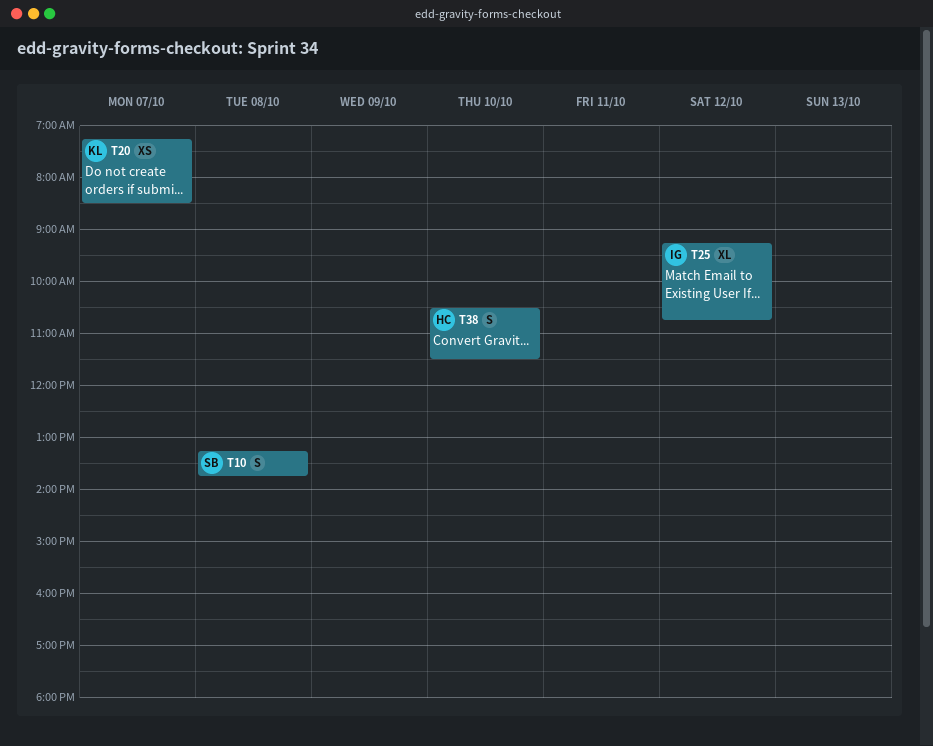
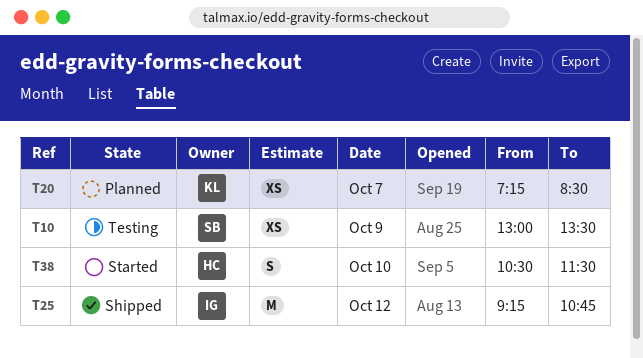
T10, estimate: S -> XS
T10, day: Oct 8 -> Oct 9
T10, begins: 13:15 -> 13:00
T10, ends: 13:45 -> 13:30
T25, estimate: XL -> M

